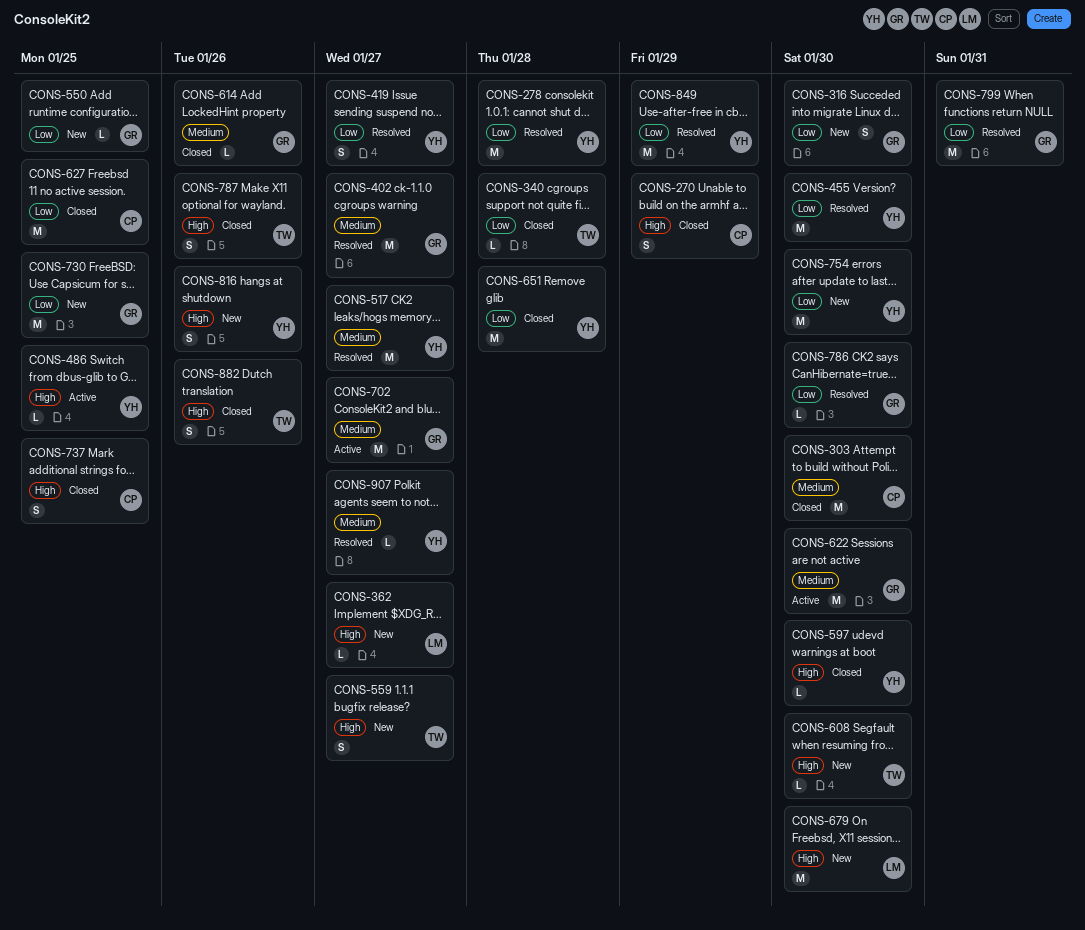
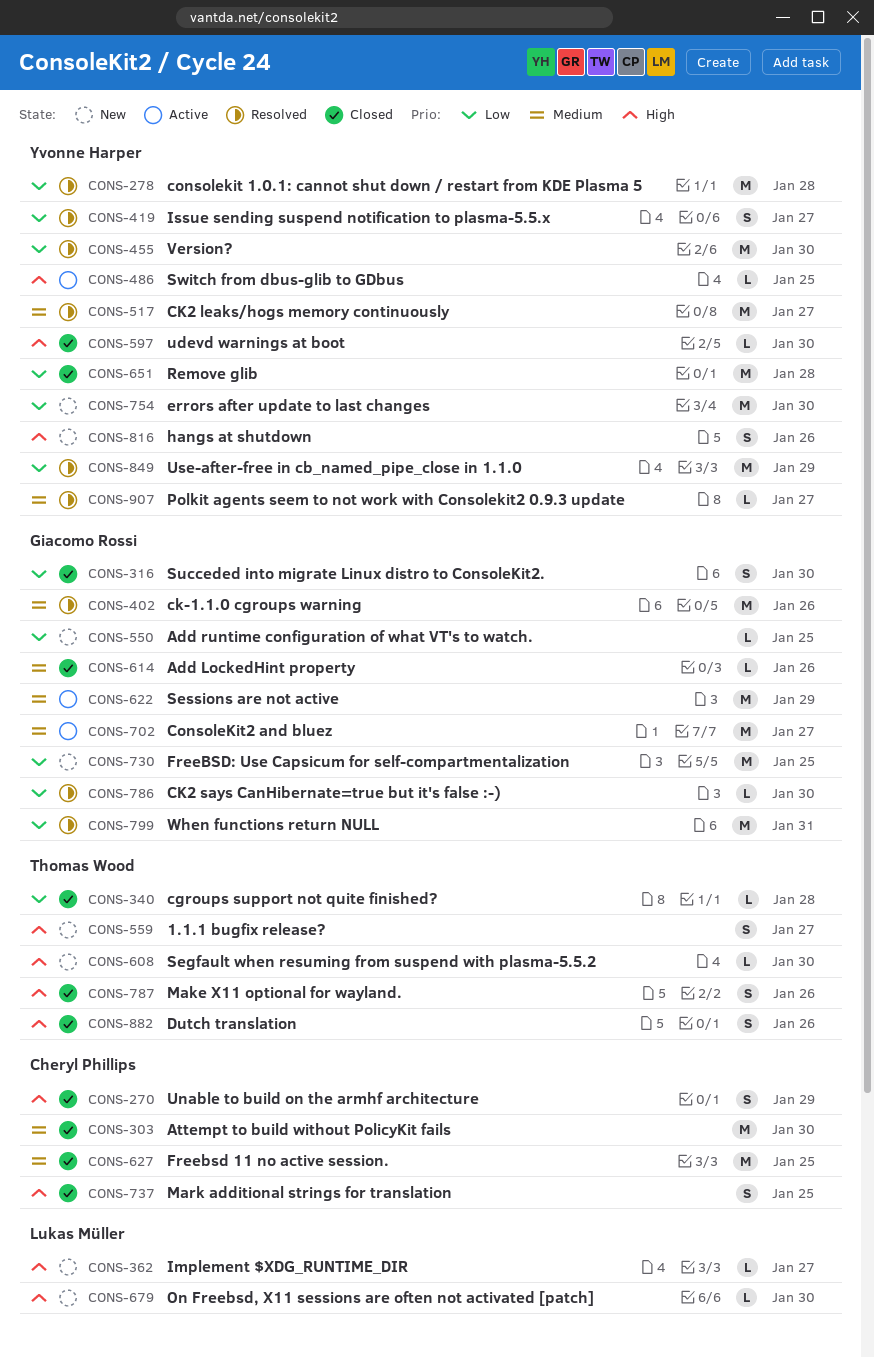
CONS-316, status: New -> Closed
CONS-402, due: Jan 27 -> Jan 26
CONS-622, due: Jan 30 -> Jan 29
CONS-627, priority: Low -> Medium
CONS-679, estimate: M -> L

